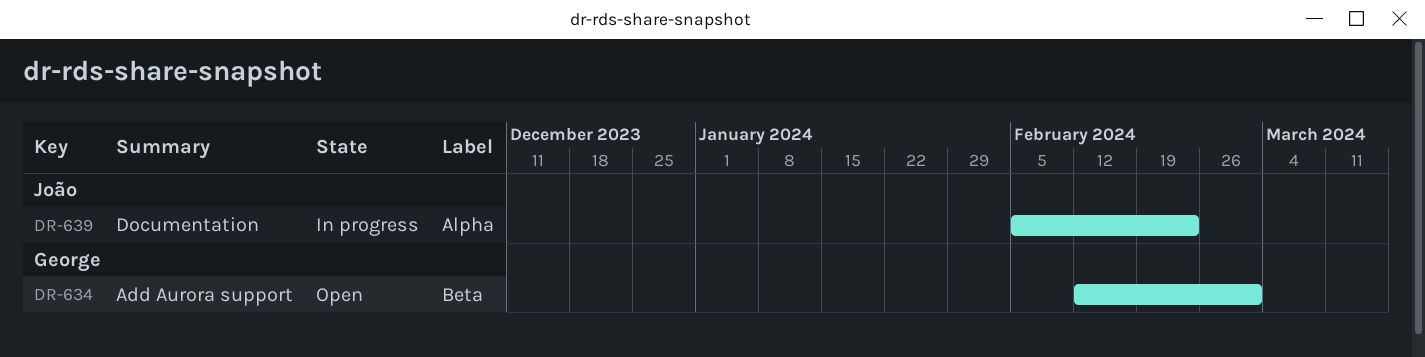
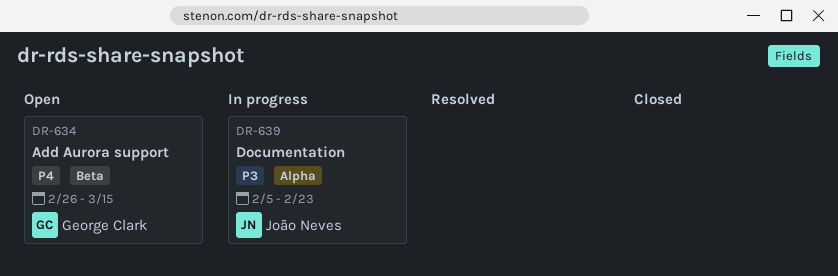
DR-634, start: Feb 12 -> Feb 26
DR-634, due: Mar 1 -> Mar 15

